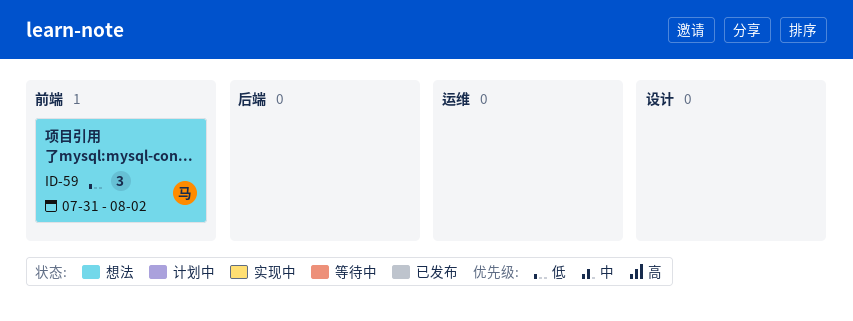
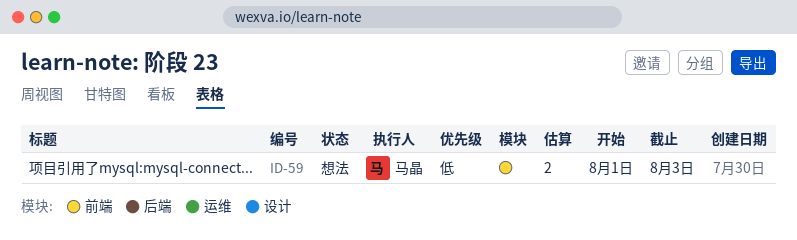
ID-59, estimate: 3 -> 2
ID-59, start: Jul 31 -> Aug 1
ID-59, due: Aug 2 -> Aug 3

